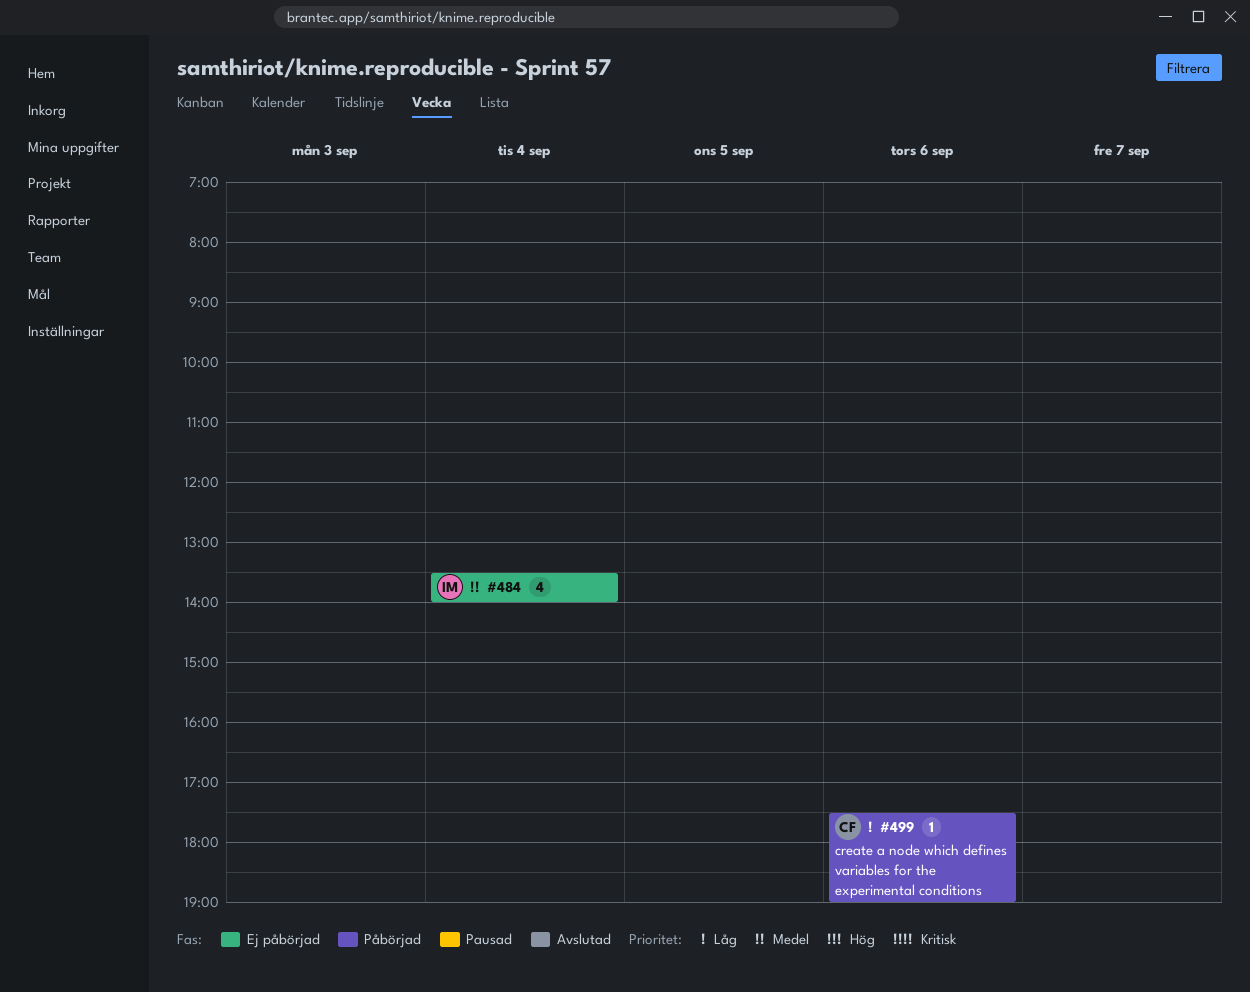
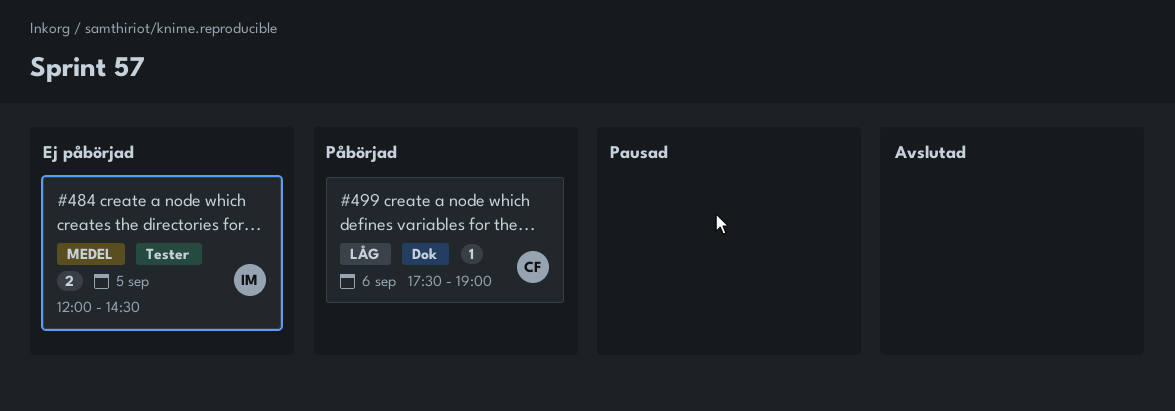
#484, estimate: 4 -> 2
#484, day: Sep 4 -> Sep 5
#484, begins: 13:30 -> 12:00
#484, ends: 14:00 -> 14:30

